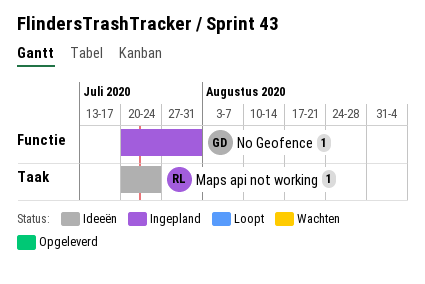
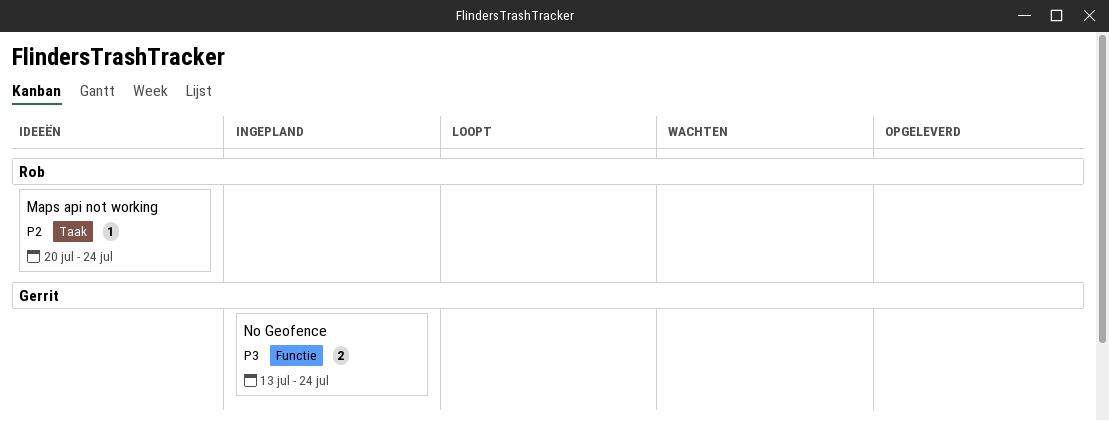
No Geofence, estimate: 1 -> 2
No Geofence, start: Jul 20 -> Jul 13
No Geofence, due: Jul 31 -> Jul 24

